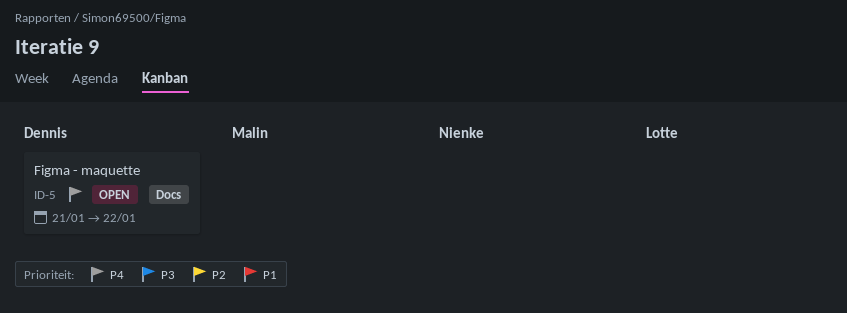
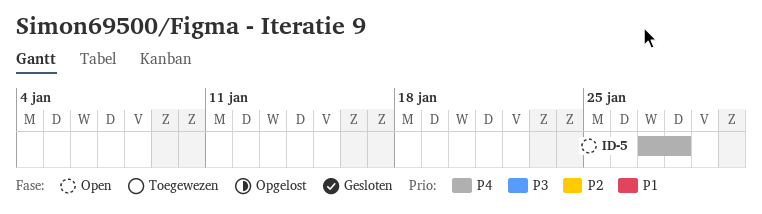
ID-5, start: Jan 21 -> Jan 27
ID-5, due: Jan 22 -> Jan 28

